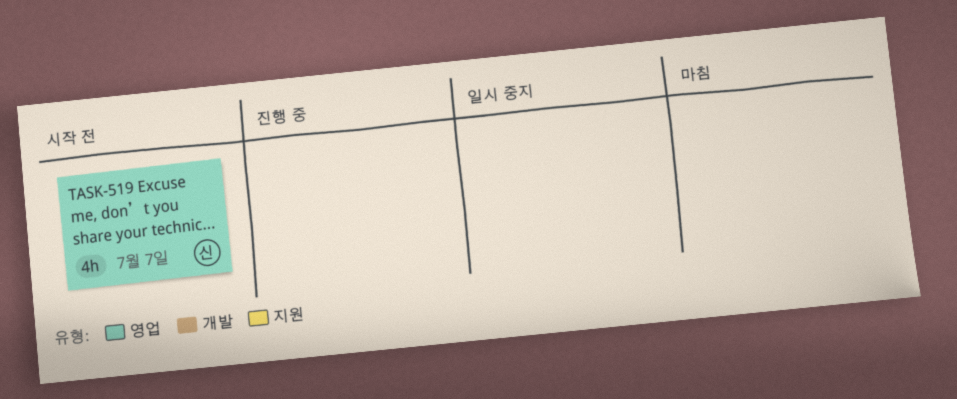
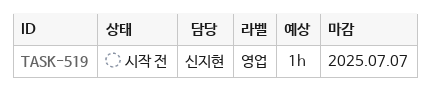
TASK-519, estimate: 4h -> 1h

